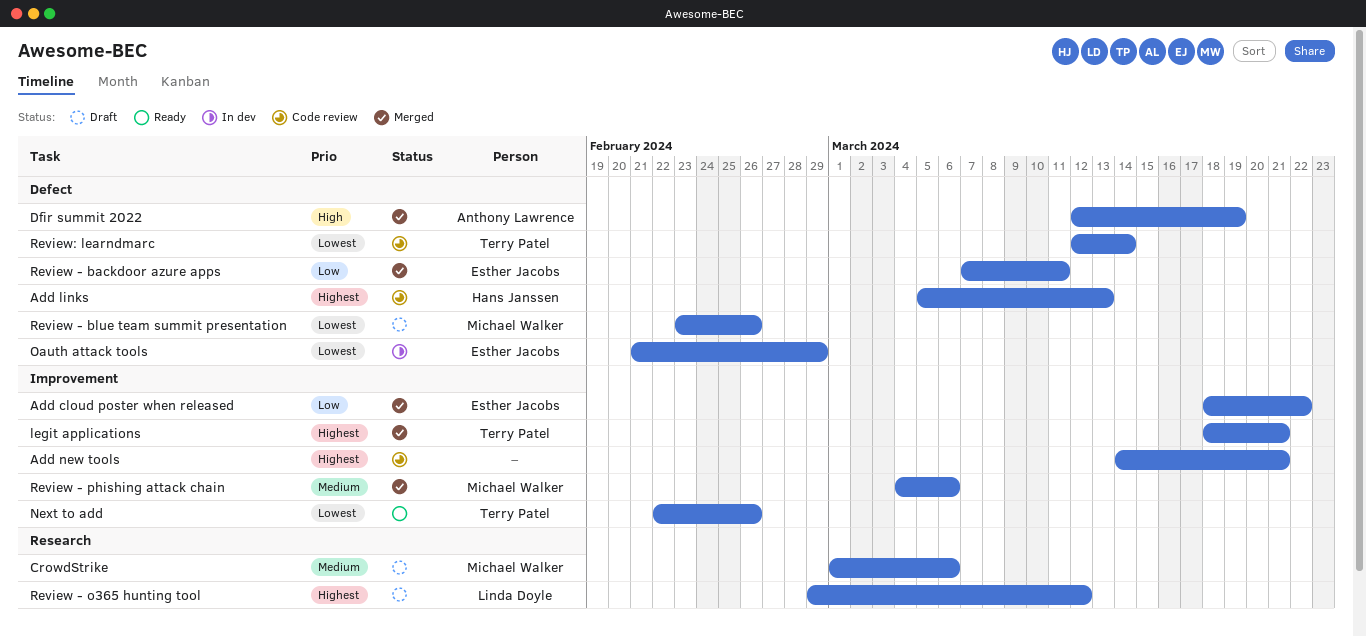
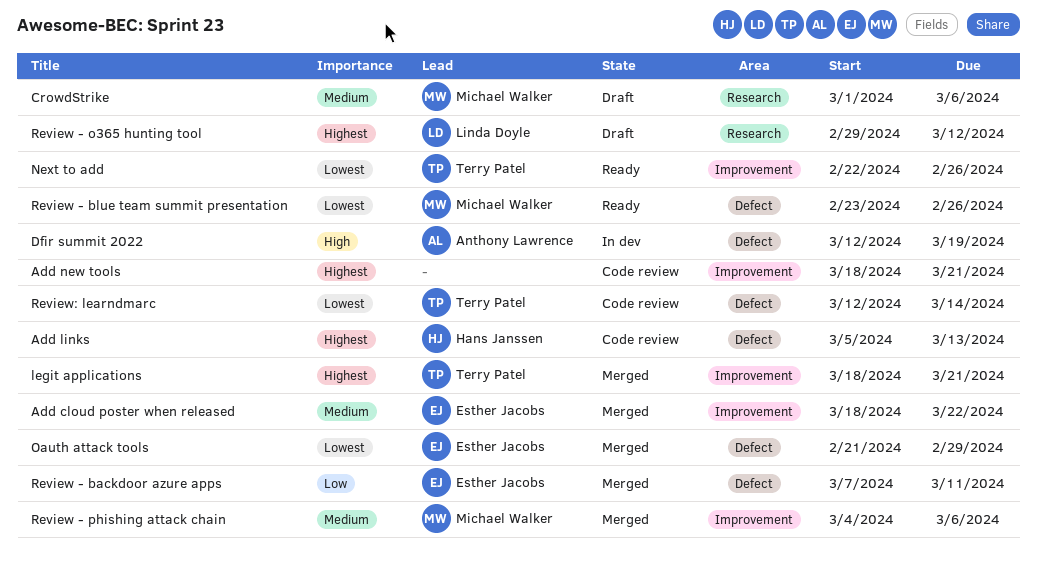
Add cloud poster when released, priority: Low -> Medium
Add new tools, start: Mar 14 -> Mar 18
Dfir summit 2022, status: Merged -> In dev
Oauth attack tools, status: In dev -> Merged
Review - blue team summit presentation, status: Draft -> Ready

